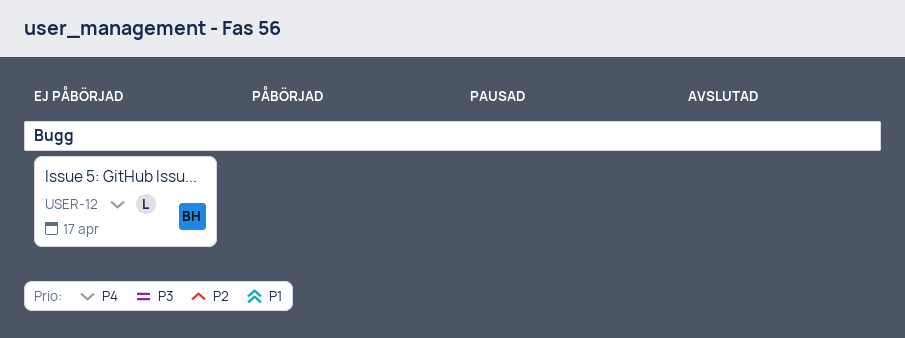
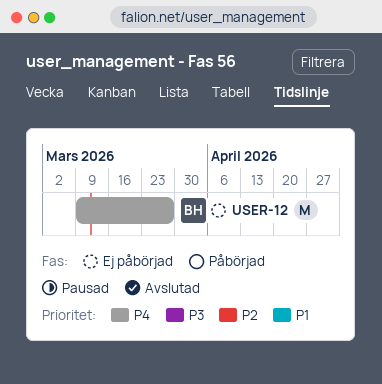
USER-12, estimate: L -> M
USER-12, due: Apr 17 -> Mar 27

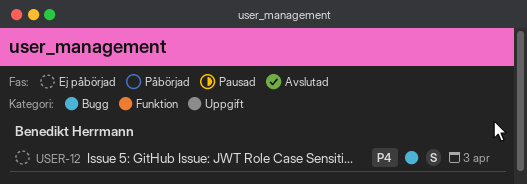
USER-12, estimate: M -> S
USER-12, due: Mar 27 -> Apr 3

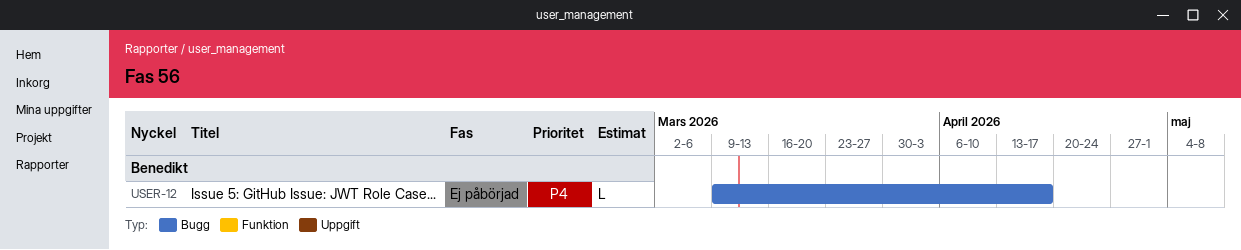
USER-12, estimate: S -> L
USER-12, due: Apr 3 -> Apr 17

